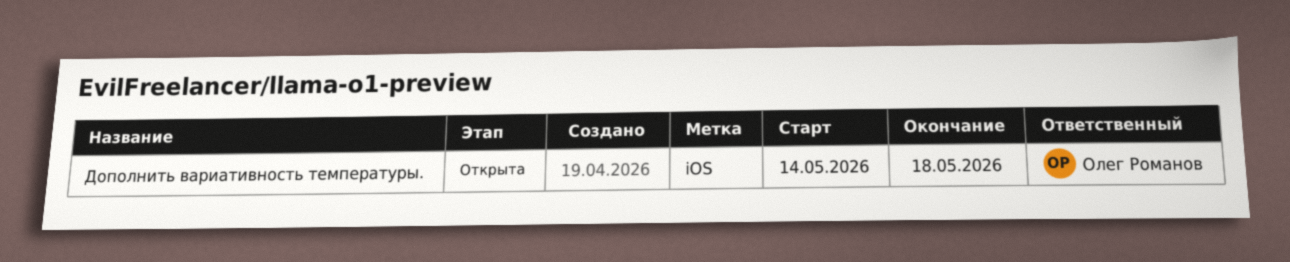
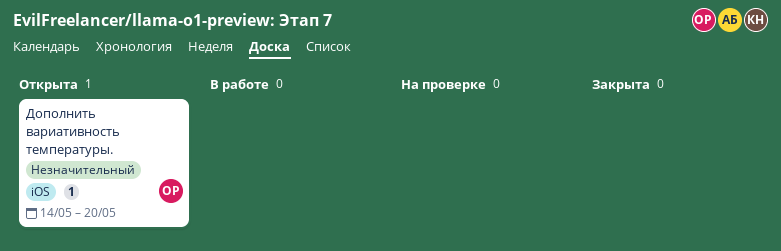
Дополнить вариативность температуры., due: May 18 -> May 20

